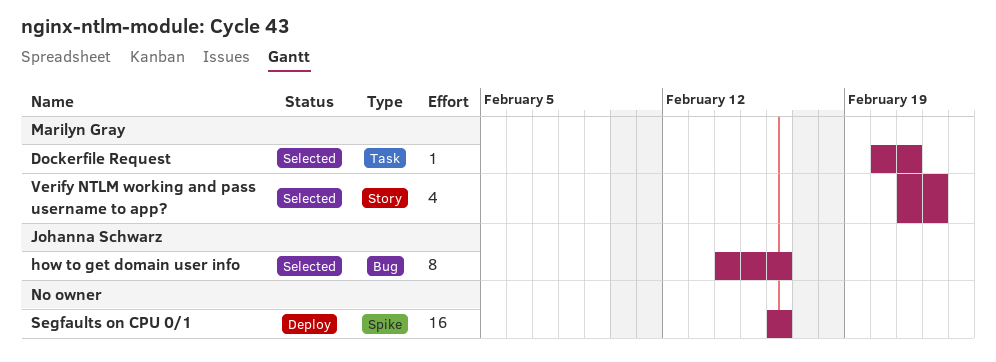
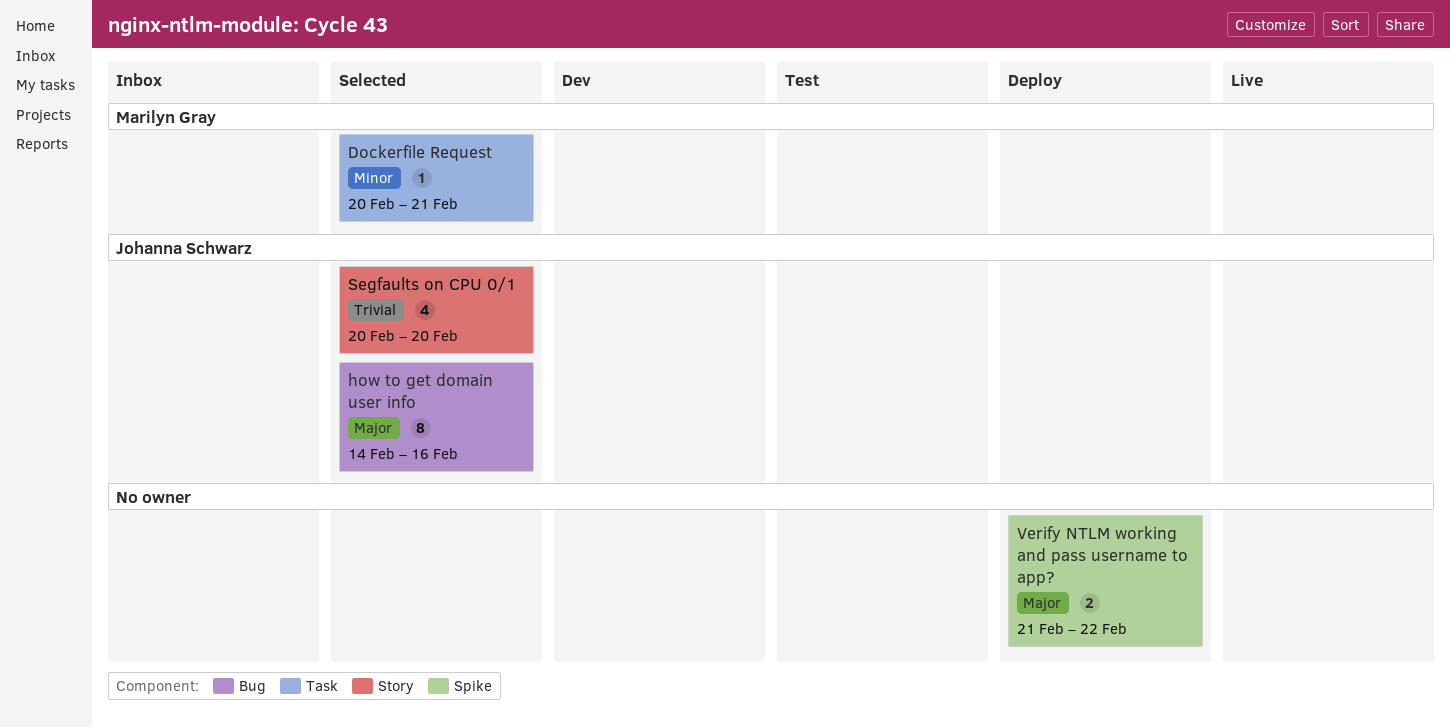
Segfaults on CPU 0/1, status: Deploy -> Selected
Segfaults on CPU 0/1, owner: none -> Johanna Schwarz
Segfaults on CPU 0/1, label: Spike -> Story
Segfaults on CPU 0/1, estimate: 16 -> 4
Segfaults on CPU 0/1, start: Feb 16 -> Feb 20
Segfaults on CPU 0/1, due: Feb 16 -> Feb 20
Verify NTLM working and pass username to app?, status: Selected -> Deploy
Verify NTLM working and pass username to app?, owner: Marilyn Gray -> none
Verify NTLM working and pass username to app?, label: Story -> Spike
Verify NTLM working and pass username to app?, estimate: 4 -> 2

